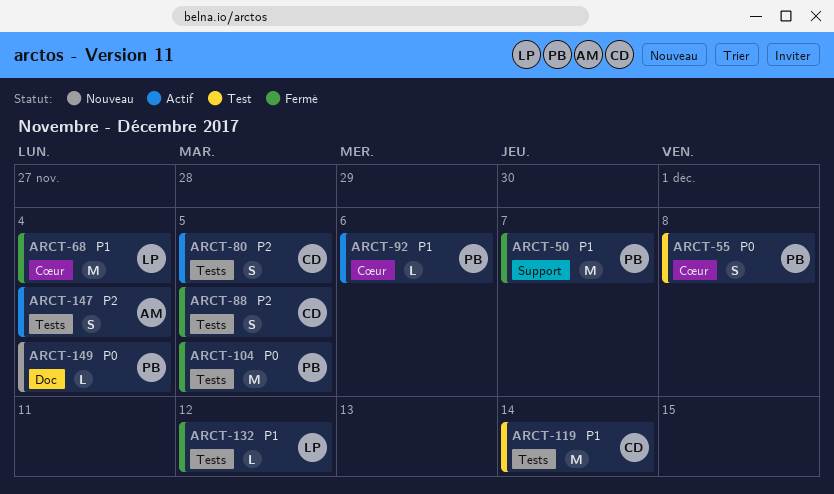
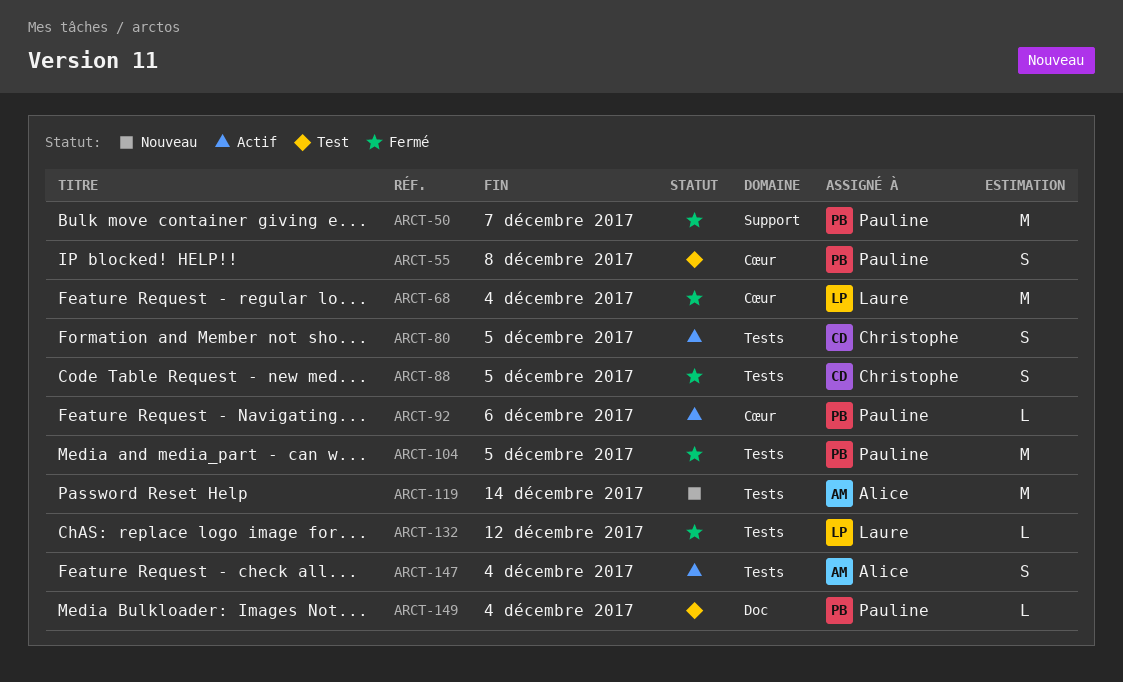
ARCT-119, status: Test -> Nouveau
ARCT-119, owner: Christophe -> Alice
ARCT-149, status: Nouveau -> Test

